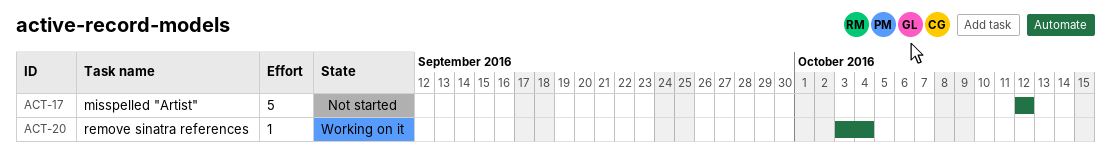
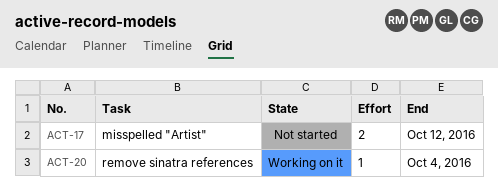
ACT-17, estimate: 5 -> 2

